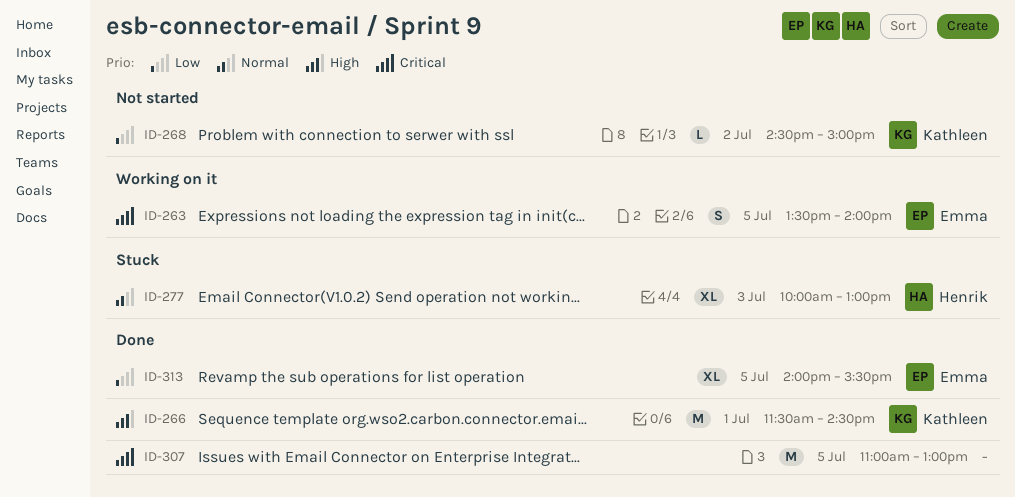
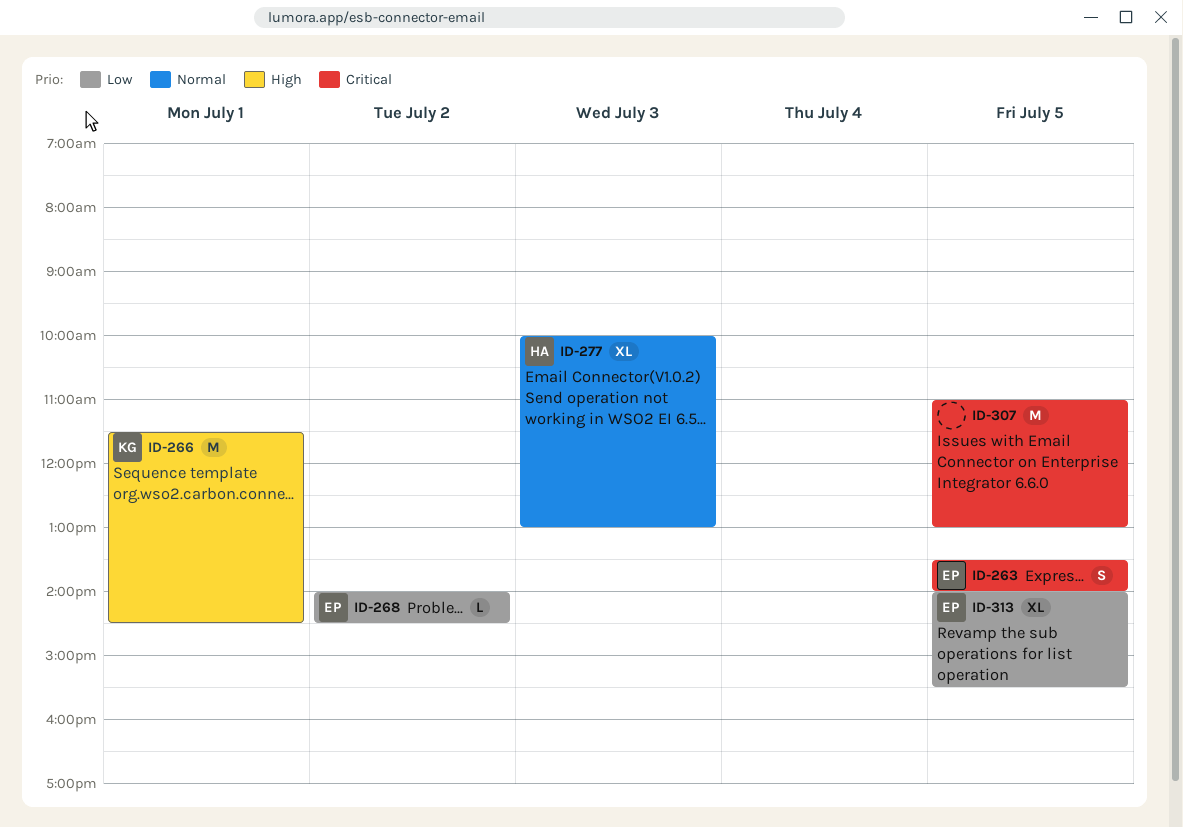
ID-268, owner: Kathleen -> Emma
ID-268, begins: 14:30 -> 14:00
ID-268, ends: 15:00 -> 14:30

